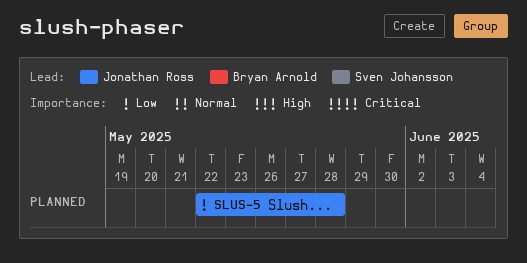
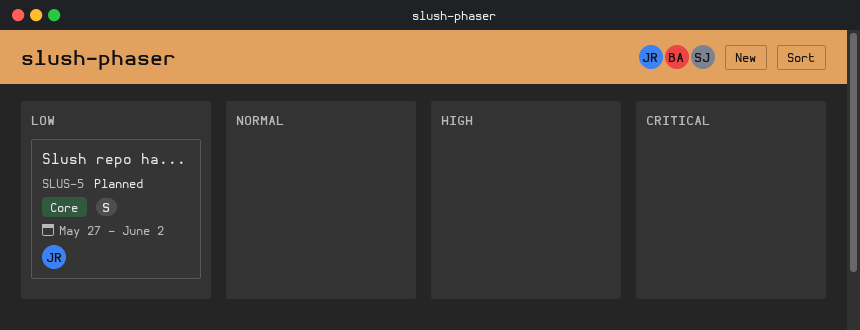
SLUS-5, start: May 22 -> May 27
SLUS-5, due: May 28 -> Jun 2

